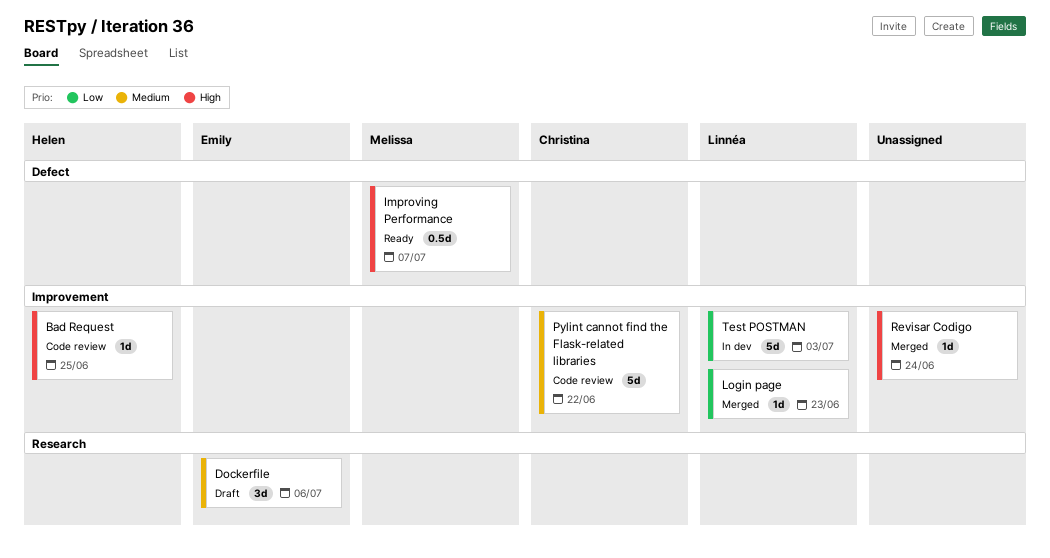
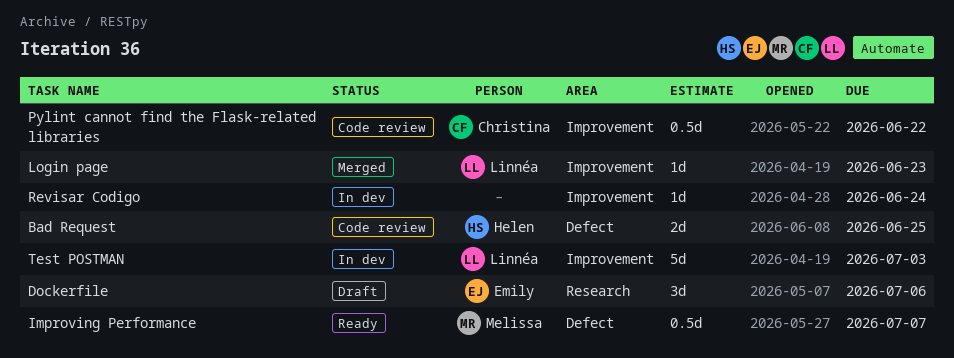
Bad Request, label: Improvement -> Defect
Bad Request, estimate: 1d -> 2d
Pylint cannot find the Flask-related libraries, estimate: 5d -> 0.5d
Revisar Codigo, status: Merged -> In dev

